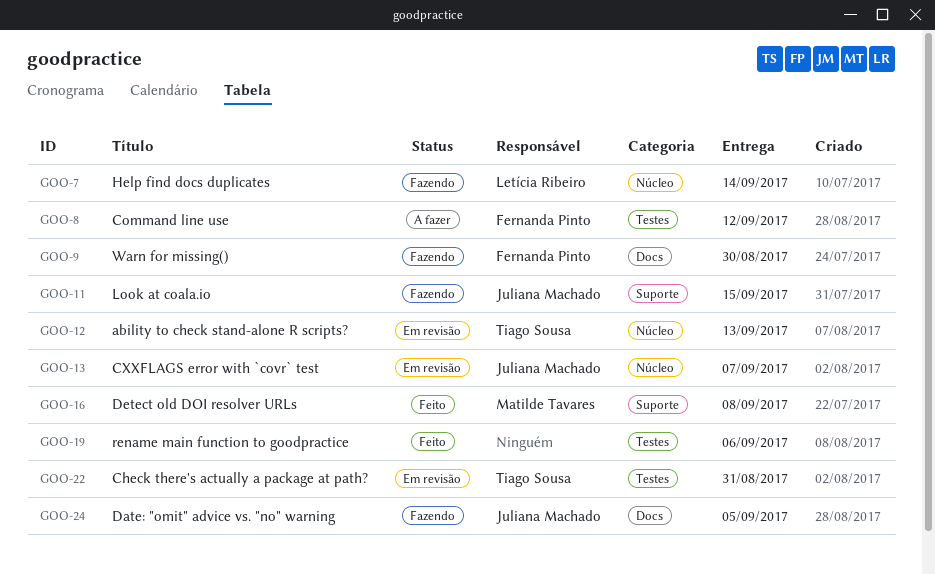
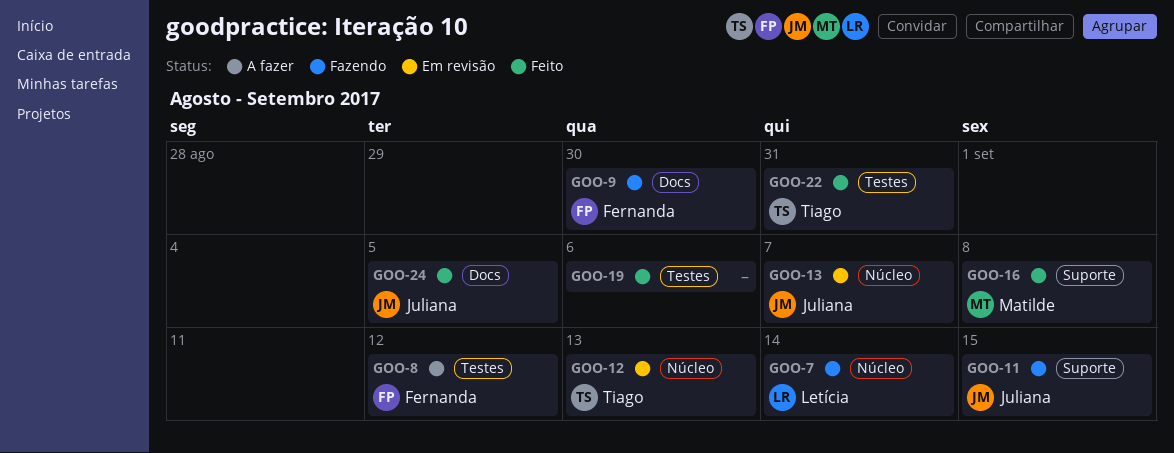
GOO-22, status: Em revisão -> Feito
GOO-24, status: Fazendo -> Feito

